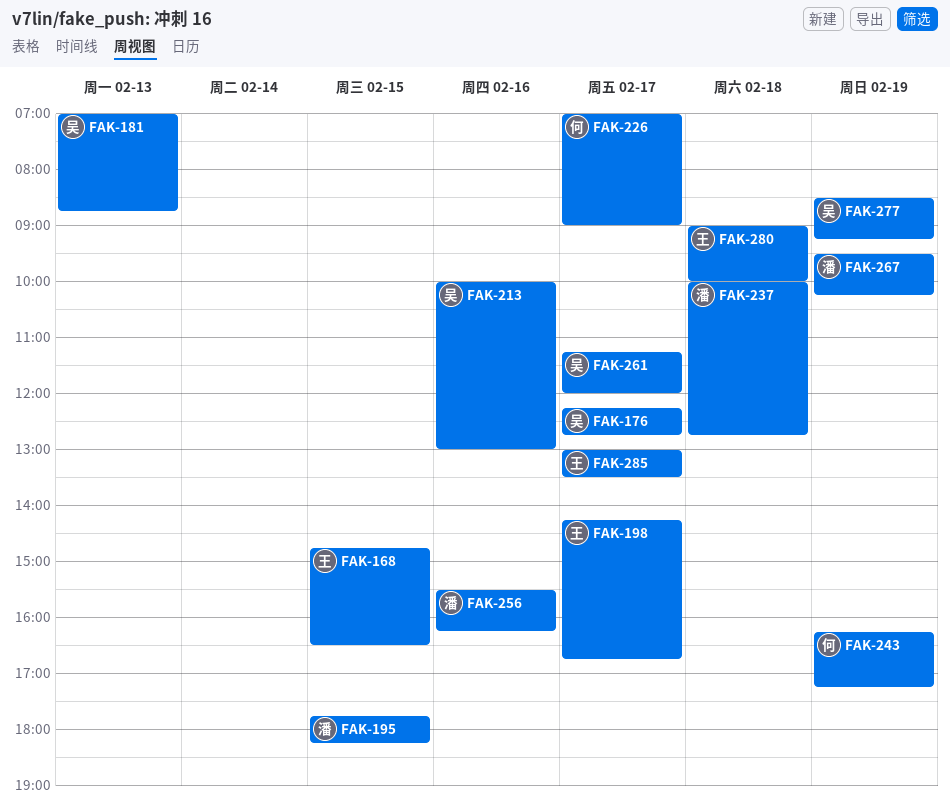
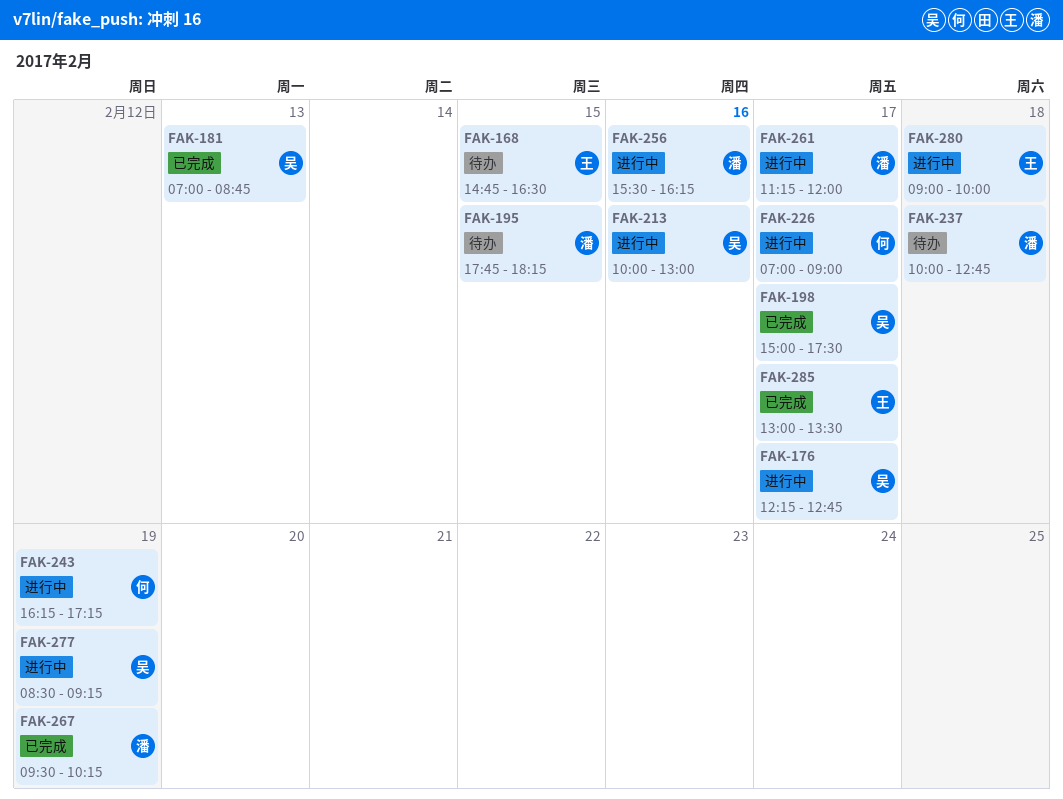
FAK-198, owner: 王 -> 吴
FAK-198, begins: 14:15 -> 15:00
FAK-198, ends: 16:45 -> 17:30
FAK-261, owner: 吴 -> 潘

